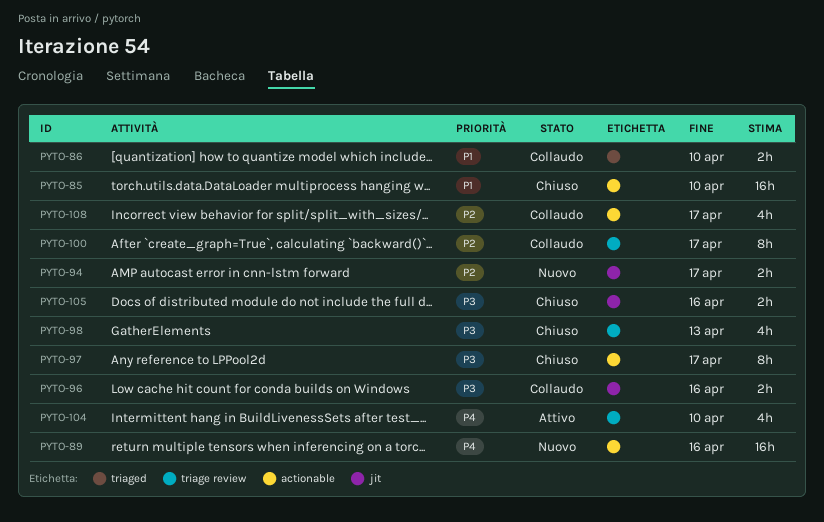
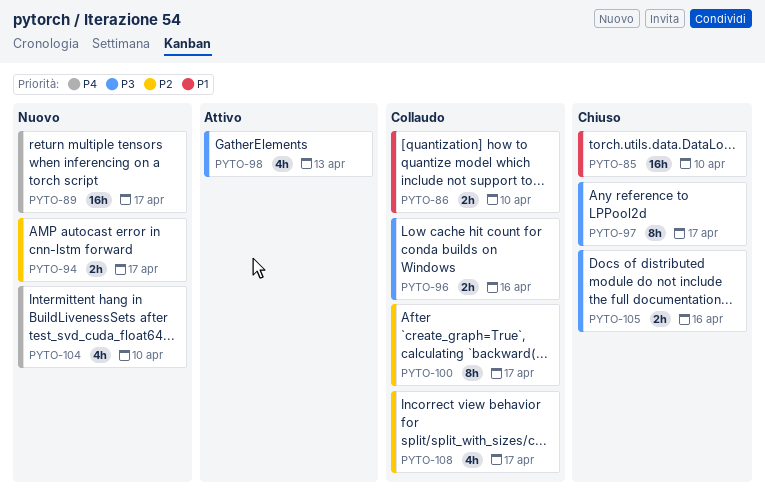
PYTO-89, due: Apr 16 -> Apr 17
PYTO-98, status: Chiuso -> Attivo
PYTO-104, status: Attivo -> Nuovo

